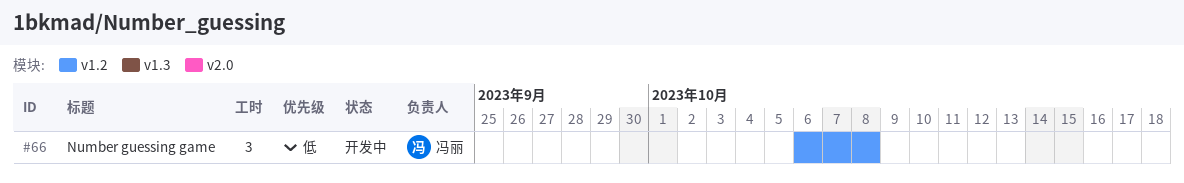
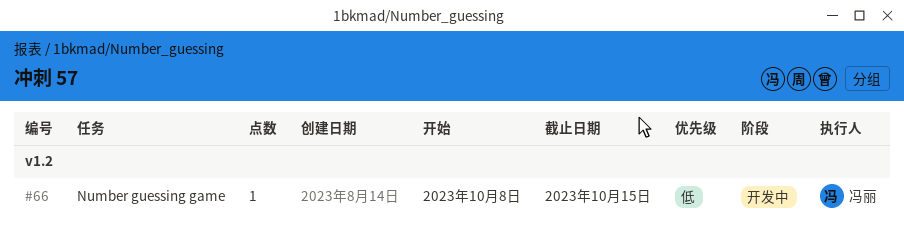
#66, estimate: 3 -> 1
#66, start: Oct 6 -> Oct 8
#66, due: Oct 8 -> Oct 15

